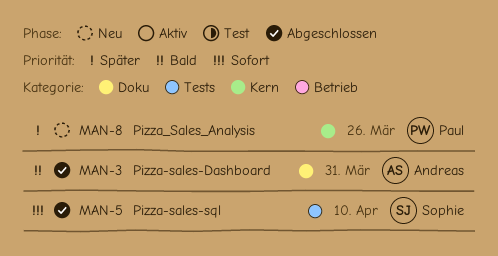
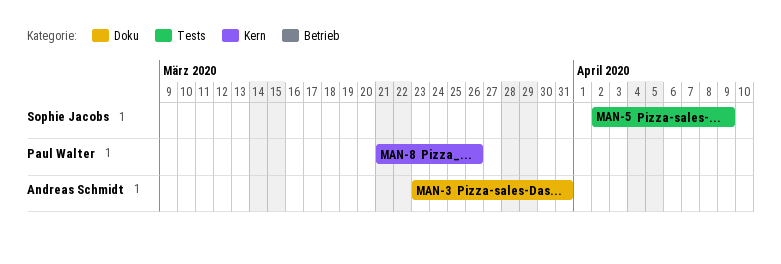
MAN-5, due: Apr 10 -> Apr 9

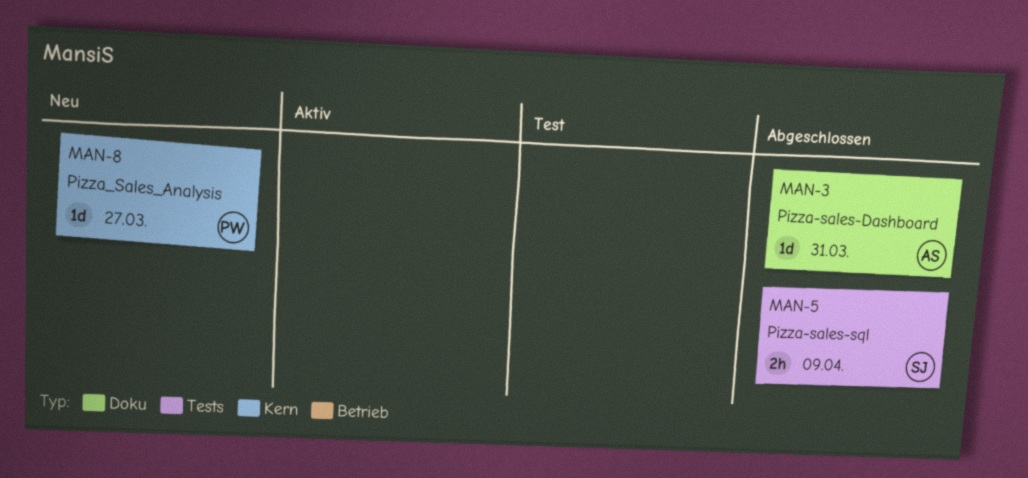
MAN-8, due: Mar 26 -> Mar 27

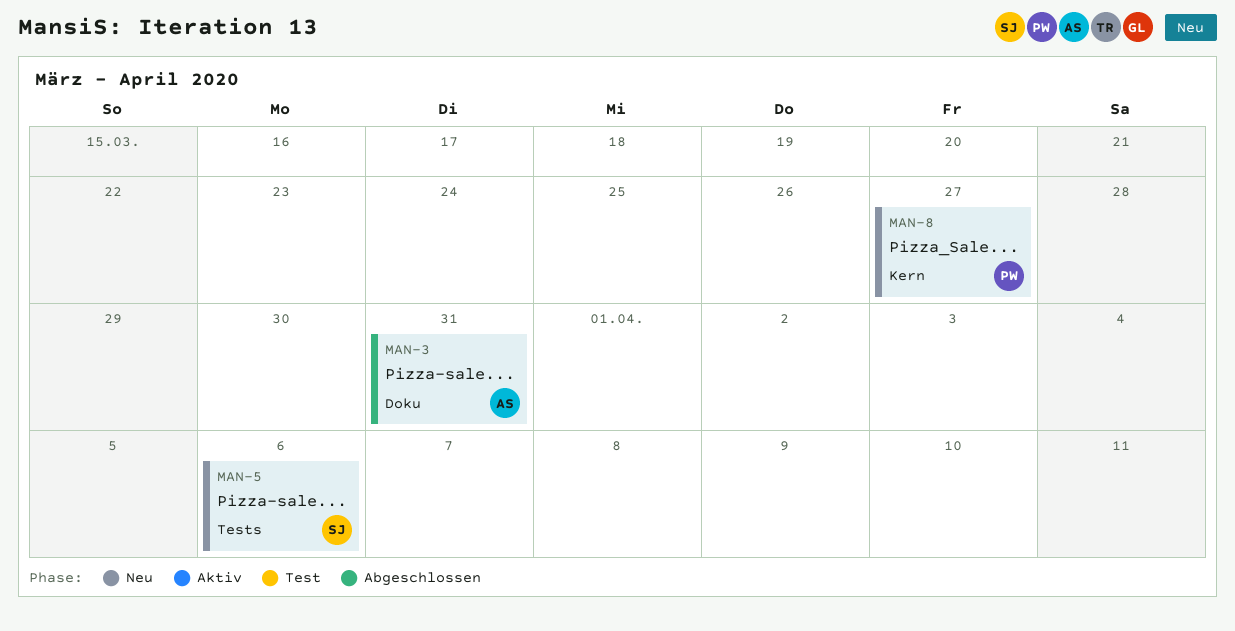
MAN-5, status: Abgeschlossen -> Neu
MAN-5, due: Apr 9 -> Apr 6

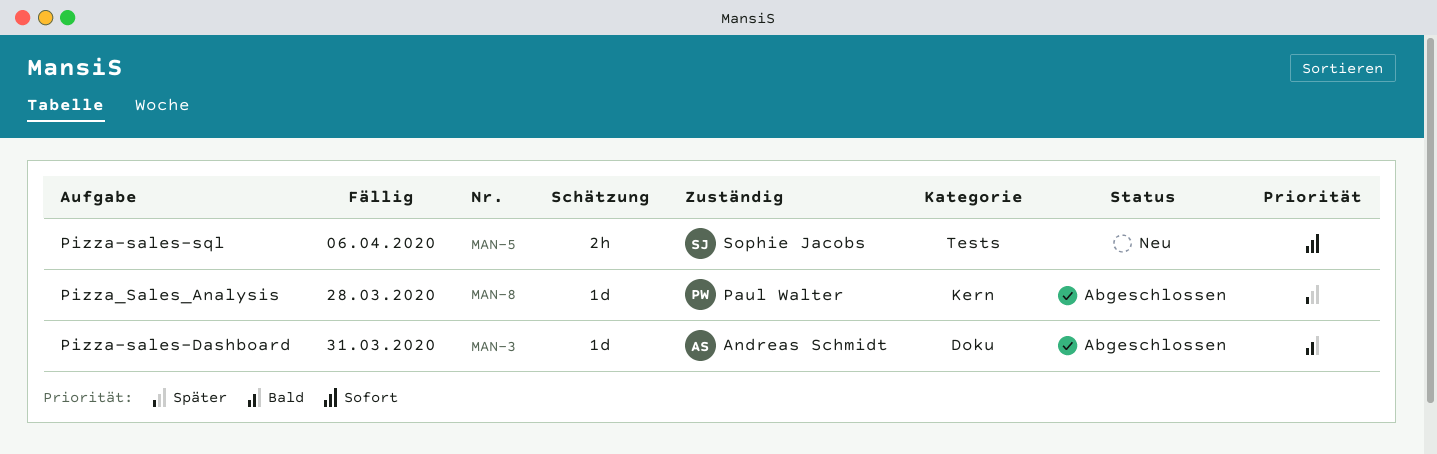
MAN-8, status: Neu -> Abgeschlossen
MAN-8, due: Mar 27 -> Mar 28

